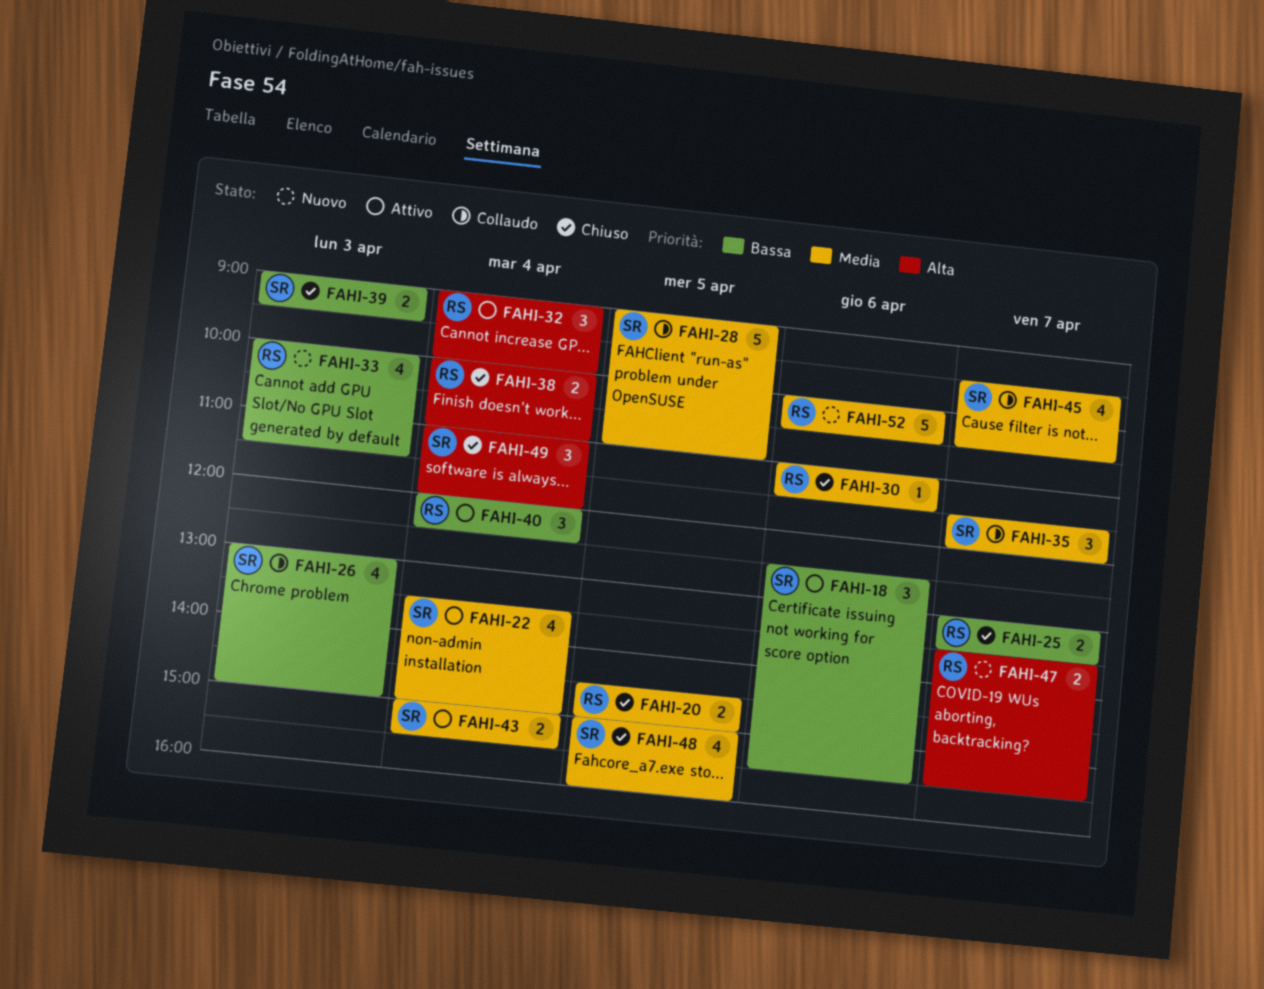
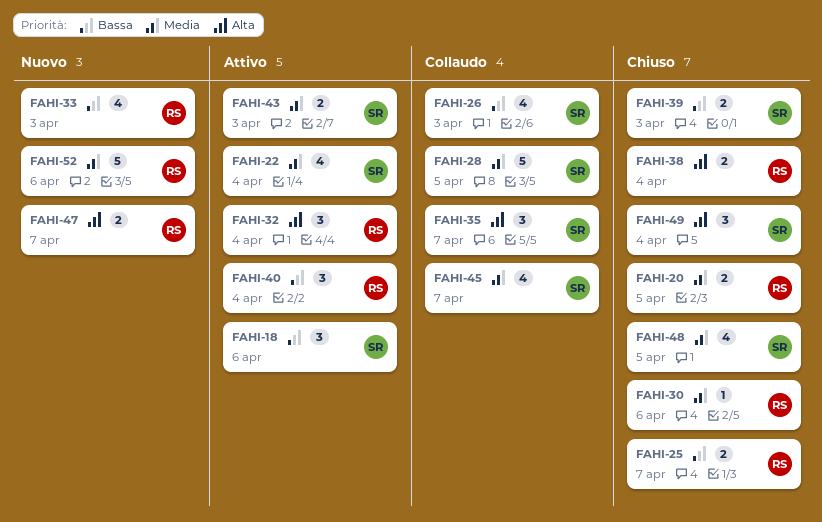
FAHI-35, priority: Media -> Alta
FAHI-43, day: Apr 4 -> Apr 3

